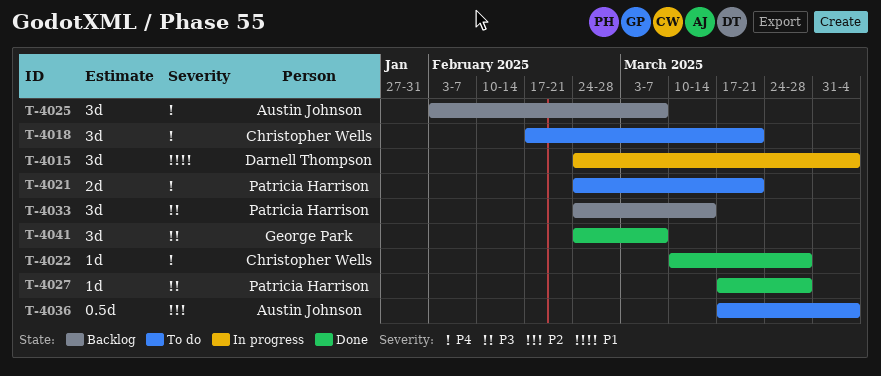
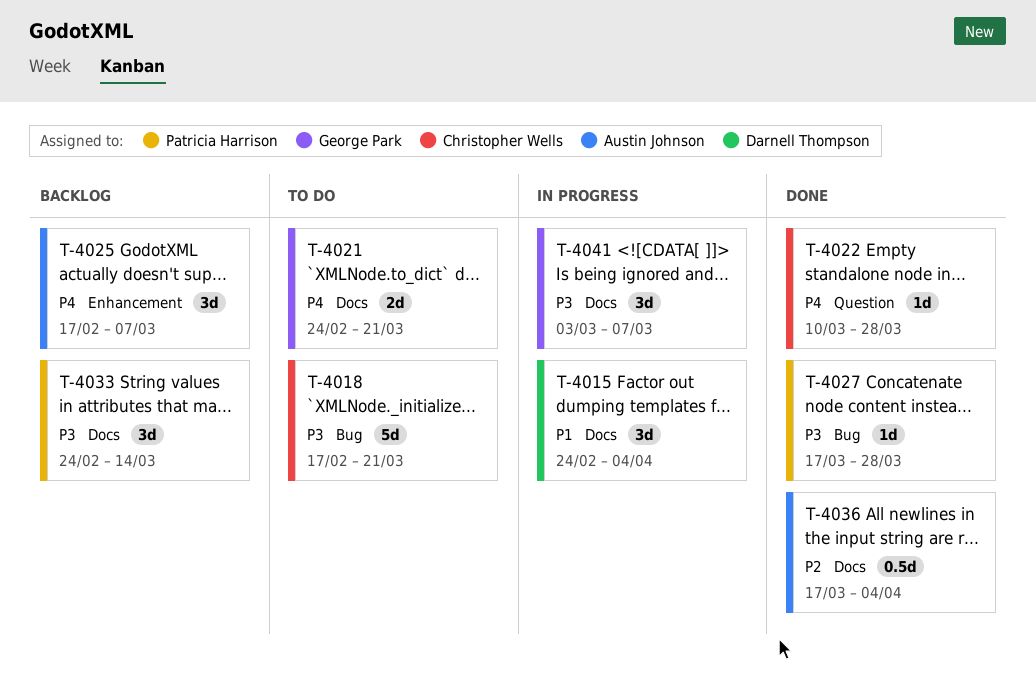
T-4018, priority: P4 -> P3
T-4018, estimate: 3d -> 5d
T-4021, owner: Patricia Harrison -> George Park
T-4025, start: Feb 3 -> Feb 17
T-4036, status: To do -> Done
T-4041, status: Done -> In progress
T-4041, start: Feb 24 -> Mar 3

